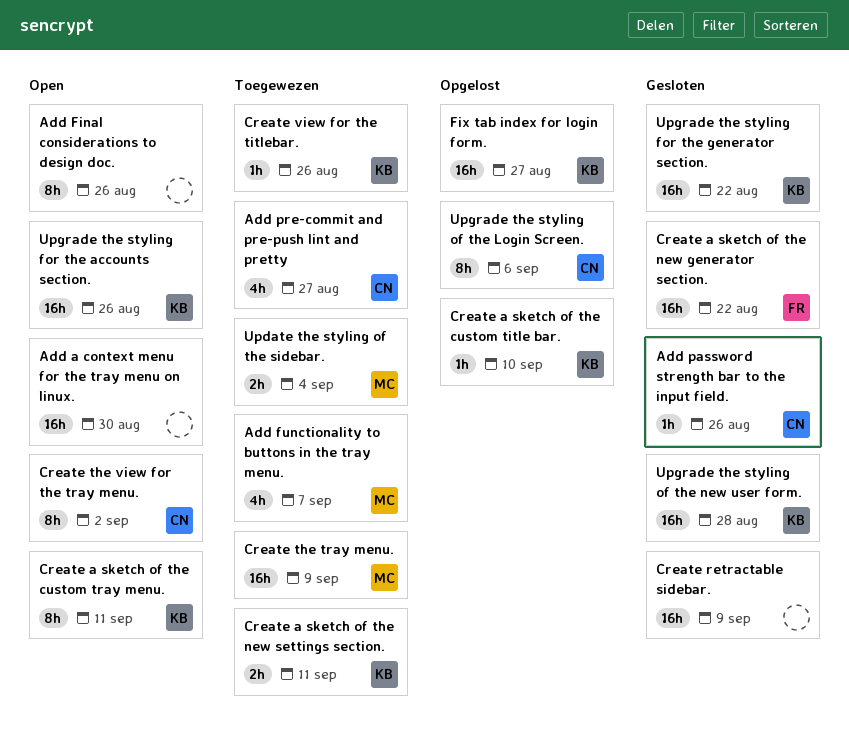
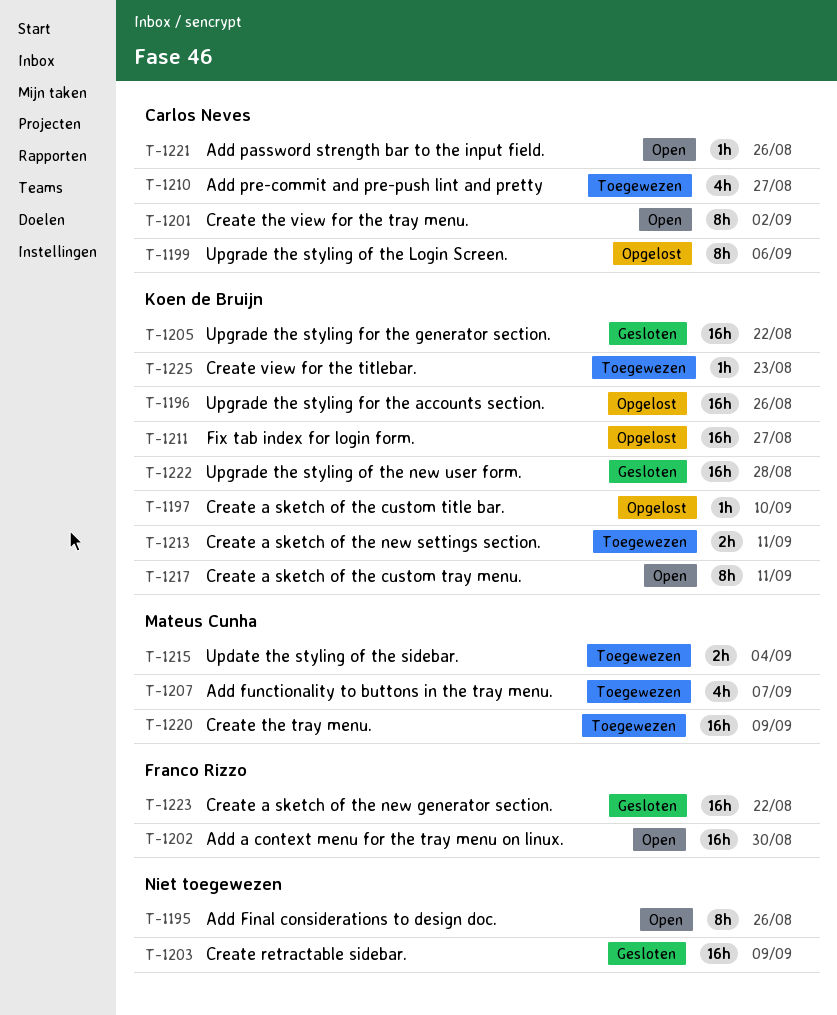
Add a context menu for the tray menu on linux., owner: none -> Franco Rizzo
Add password strength bar to the input field., status: Gesloten -> Open
Create view for the titlebar., due: Aug 26 -> Aug 23
Upgrade the styling for the accounts section., status: Open -> Opgelost

